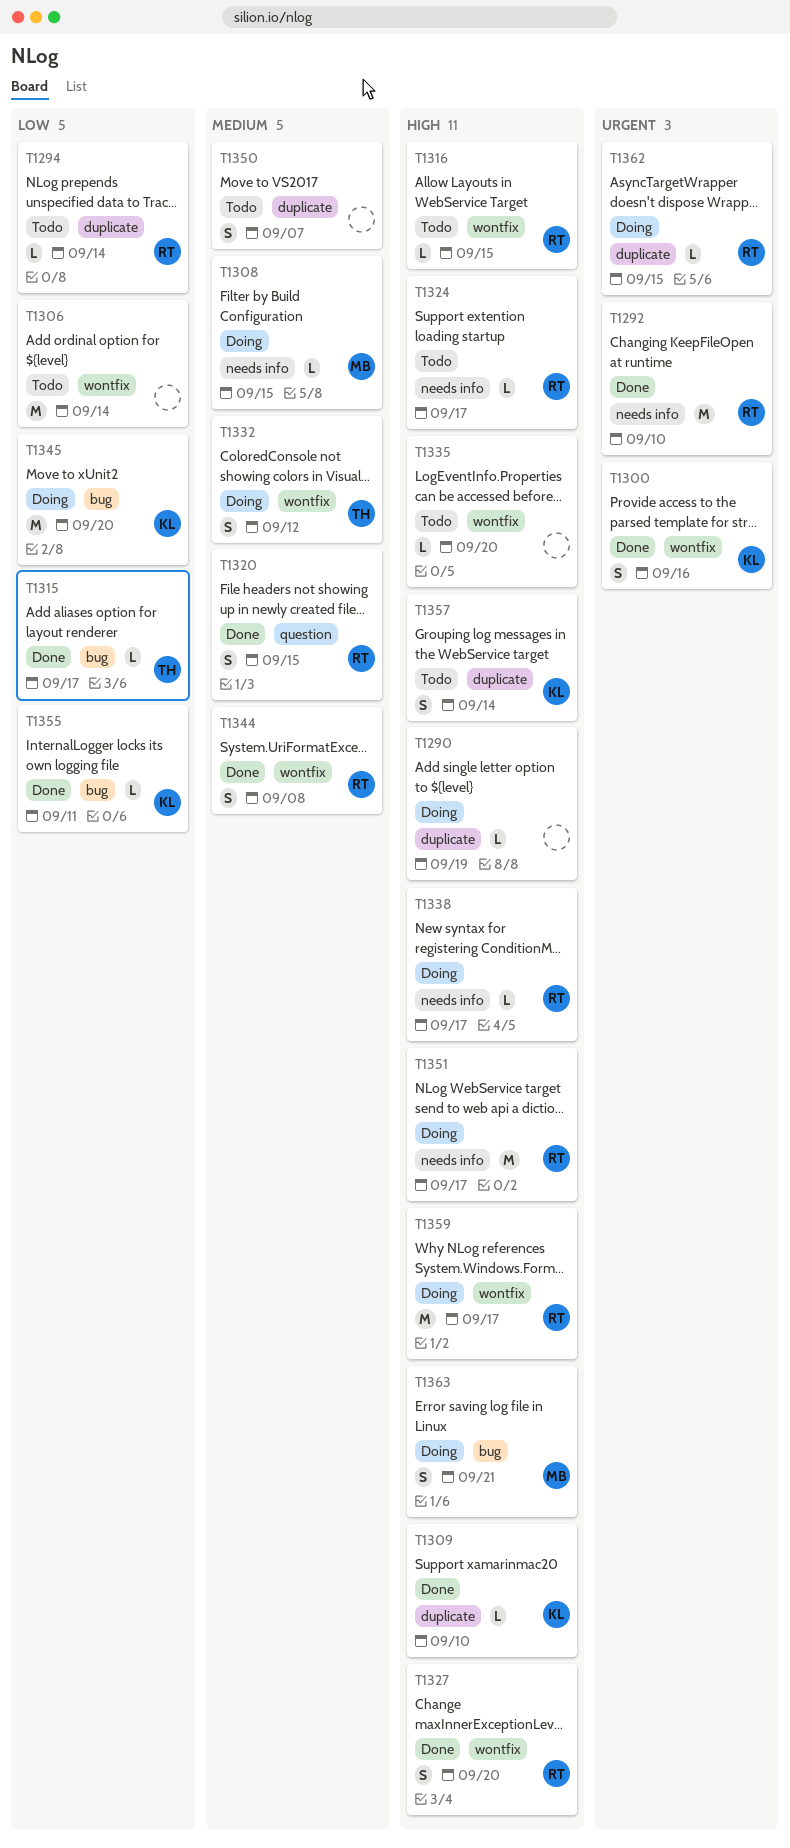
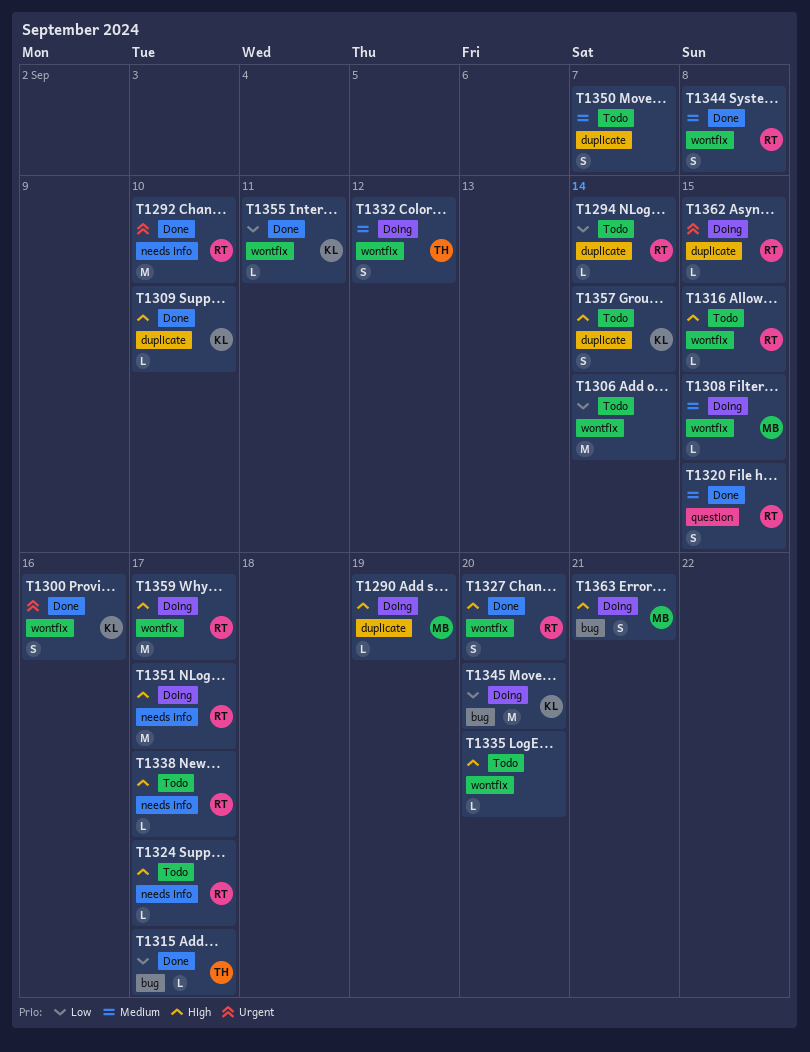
T1290, owner: none -> MB
T1308, label: needs info -> wontfix
T1338, status: Doing -> Todo
T1355, label: bug -> wontfix

